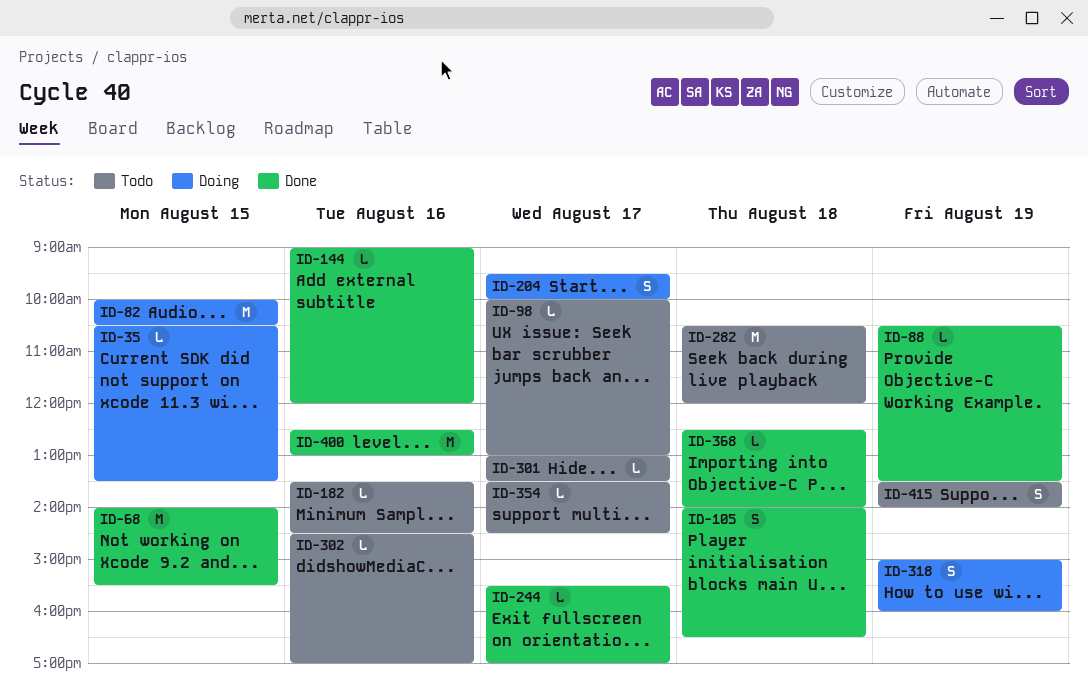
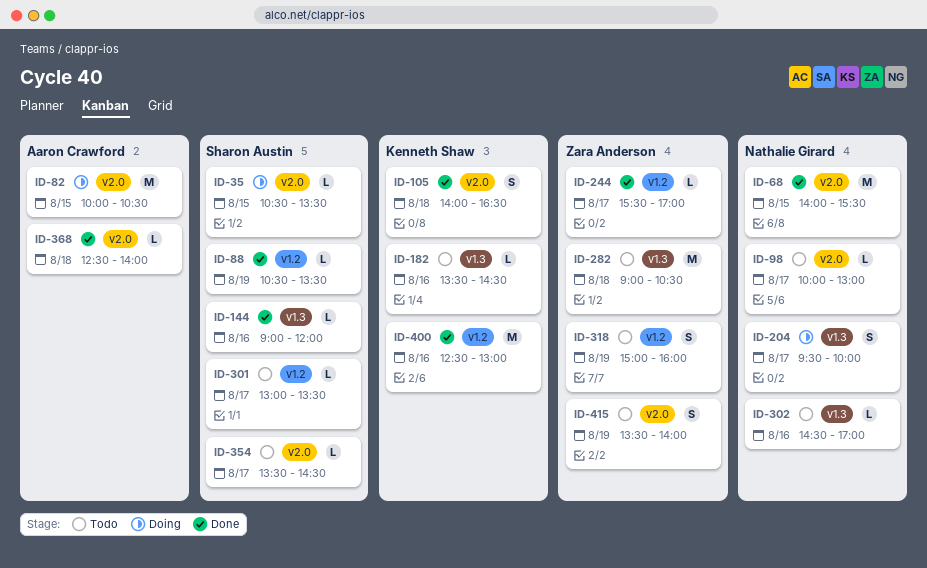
ID-282, begins: 10:30 -> 09:00
ID-282, ends: 12:00 -> 10:30
ID-318, status: Doing -> Todo

